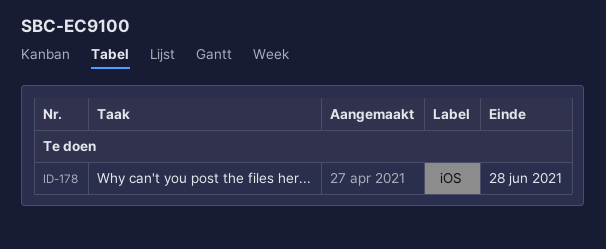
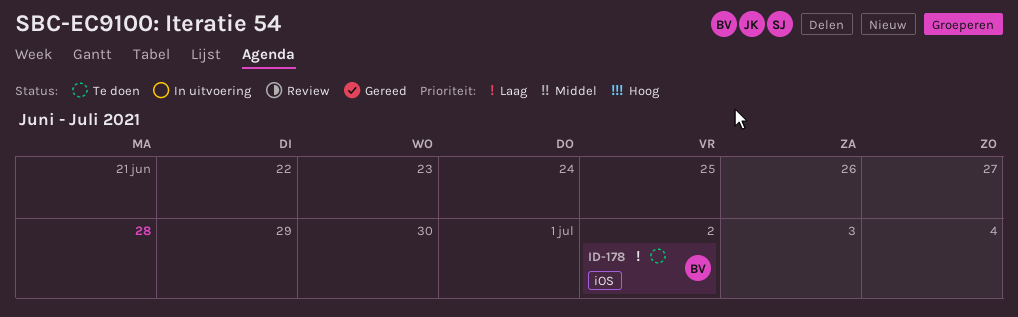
ID-178, due: Jun 28 -> Jul 2

